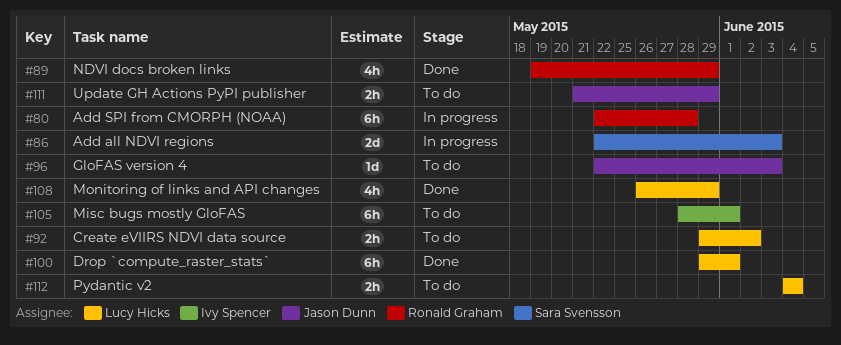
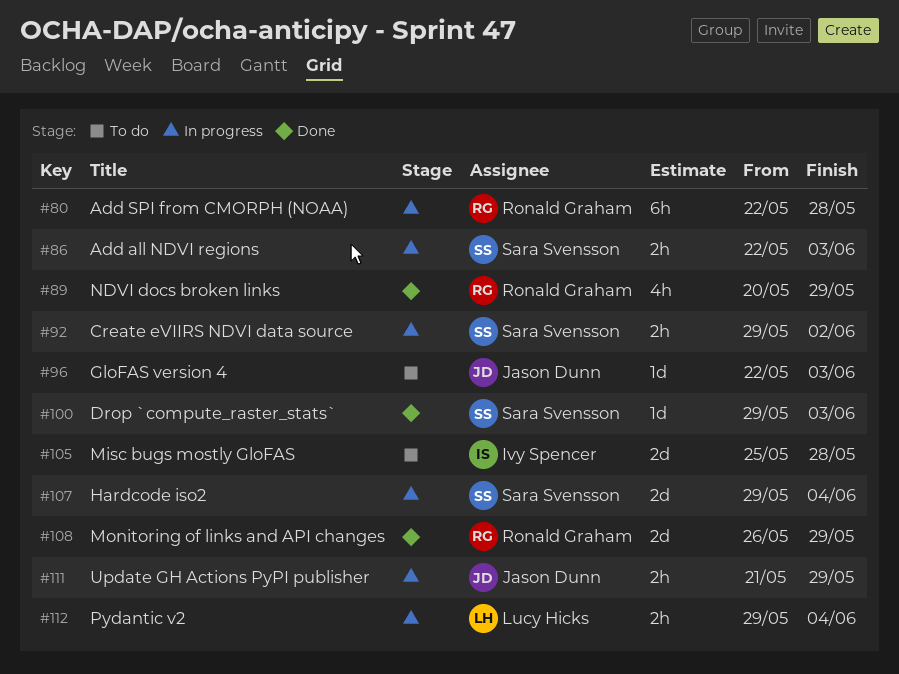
#86, estimate: 2d -> 2h
#89, start: May 19 -> May 20
#92, status: To do -> In progress
#92, owner: Lucy Hicks -> Sara Svensson
#100, owner: Lucy Hicks -> Sara Svensson
#100, estimate: 6h -> 1d
#100, due: Jun 1 -> Jun 3
#105, estimate: 6h -> 2d
#105, start: May 28 -> May 25
#105, due: Jun 1 -> May 28
#107: none -> present
#108, owner: Lucy Hicks -> Ronald Graham
#108, estimate: 4h -> 2d
#111, status: To do -> In progress
#112, status: To do -> In progress
#112, start: Jun 4 -> May 29

